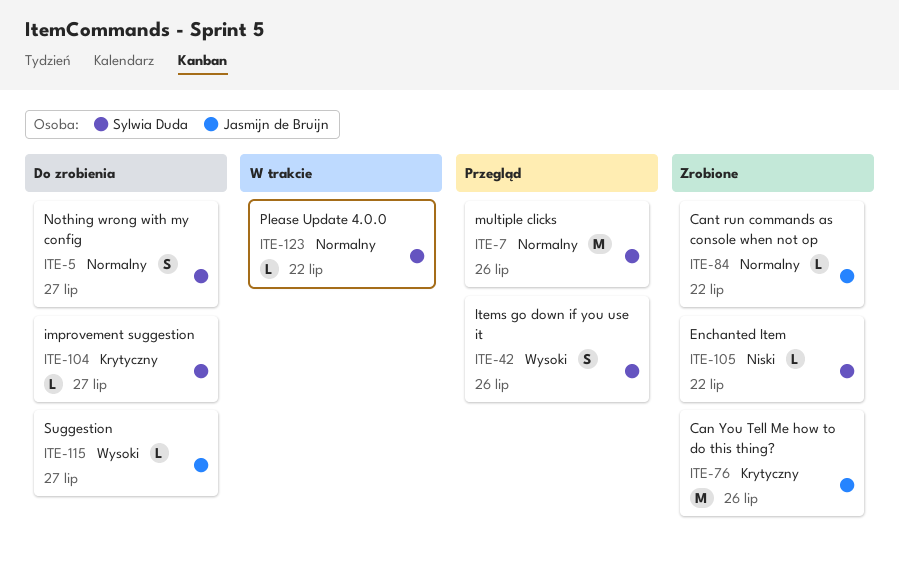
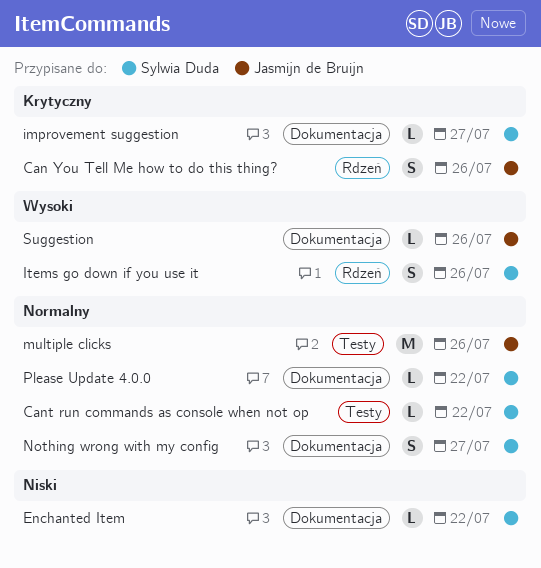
Can You Tell Me how to do this thing?, estimate: M -> S
Cant run commands as console when not op, owner: Jasmijn de Bruijn -> Sylwia Duda
multiple clicks, owner: Sylwia Duda -> Jasmijn de Bruijn
Suggestion, due: Jul 27 -> Jul 26

